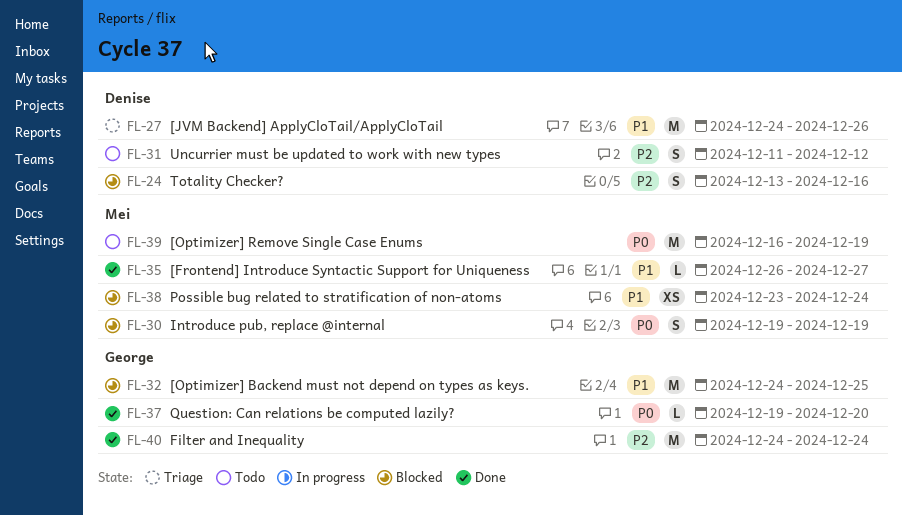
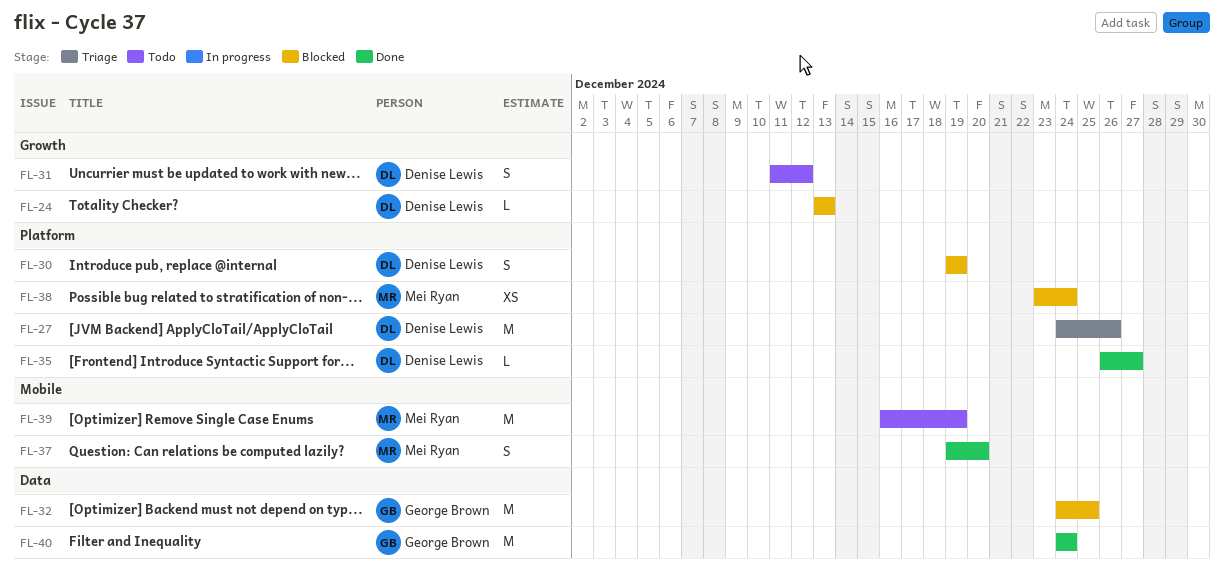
FL-24, estimate: S -> L
FL-24, due: Dec 16 -> Dec 13
FL-30, owner: Mei Ryan -> Denise Lewis
FL-35, owner: Mei Ryan -> Denise Lewis
FL-37, owner: George Brown -> Mei Ryan
FL-37, estimate: L -> S

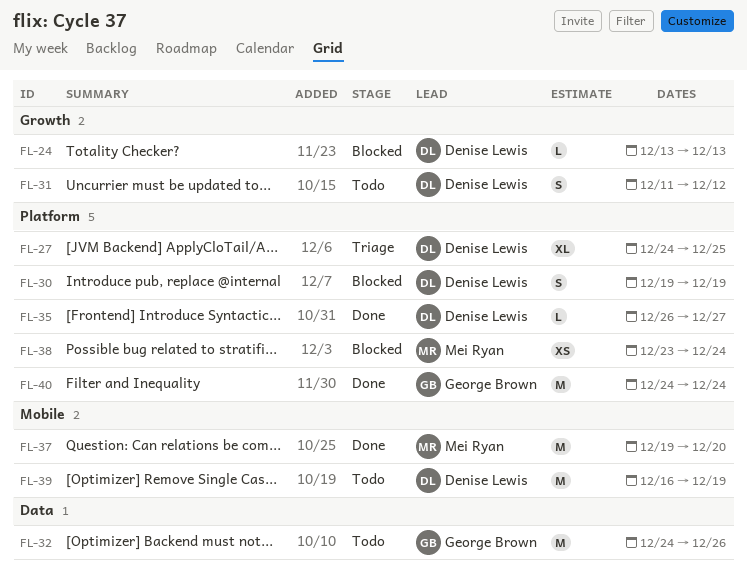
FL-27, estimate: M -> XL
FL-27, due: Dec 26 -> Dec 25
FL-32, status: Blocked -> Todo
FL-32, due: Dec 25 -> Dec 26
FL-37, estimate: S -> M
FL-39, owner: Mei Ryan -> Denise Lewis
FL-40, label: Data -> Platform

